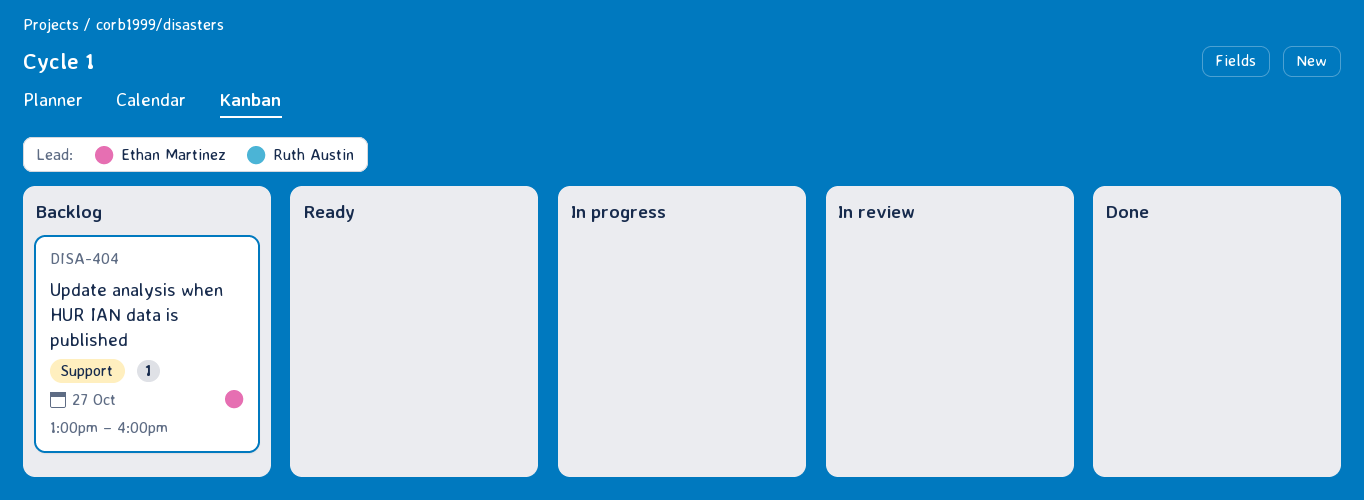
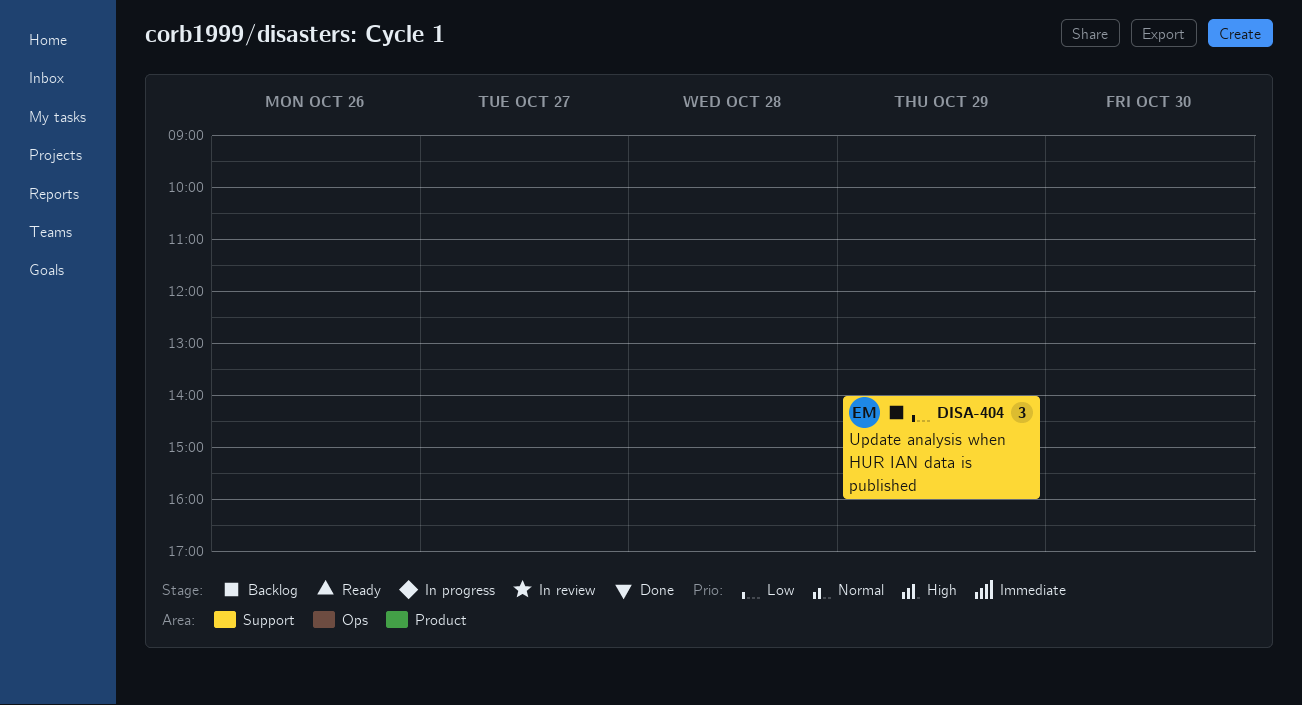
DISA-404, estimate: 1 -> 3
DISA-404, day: Oct 27 -> Oct 29
DISA-404, begins: 13:00 -> 14:00

